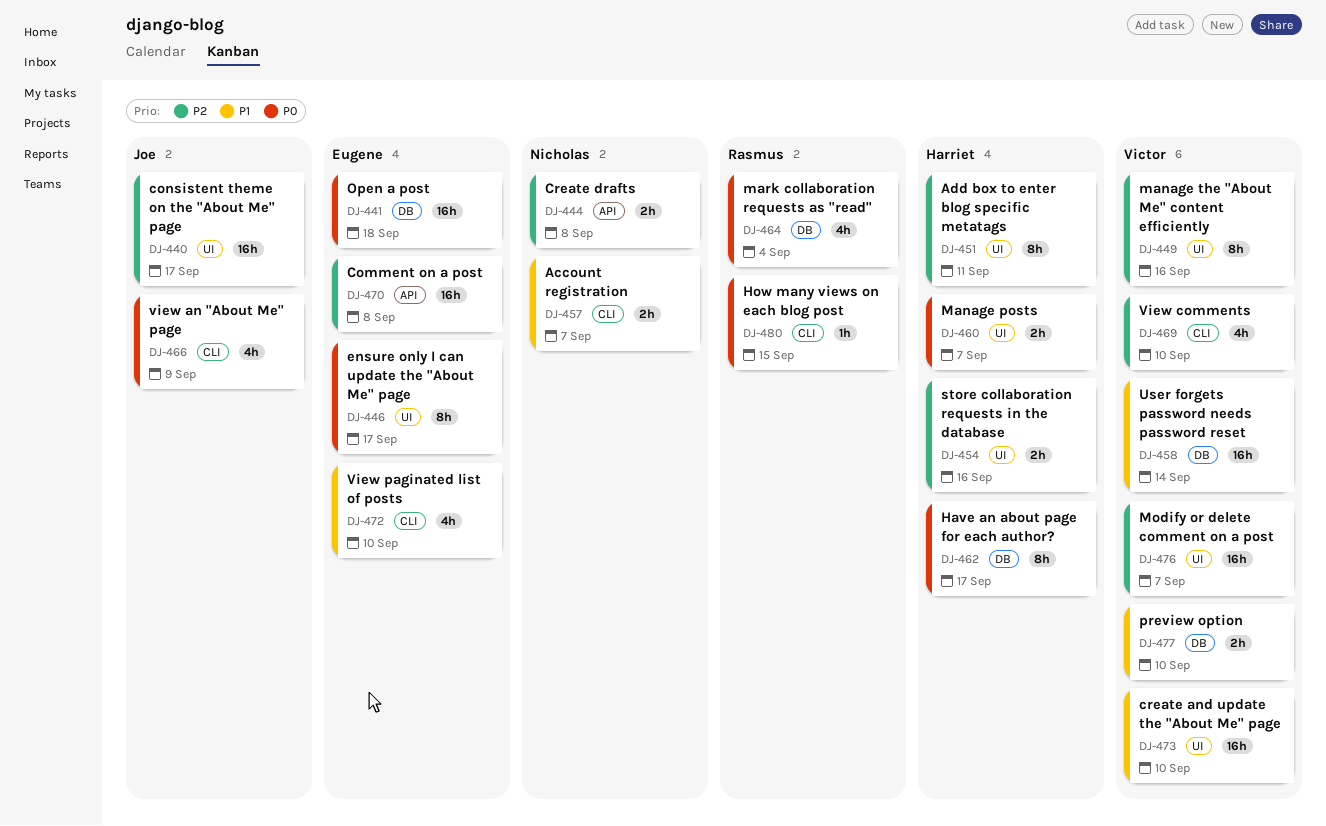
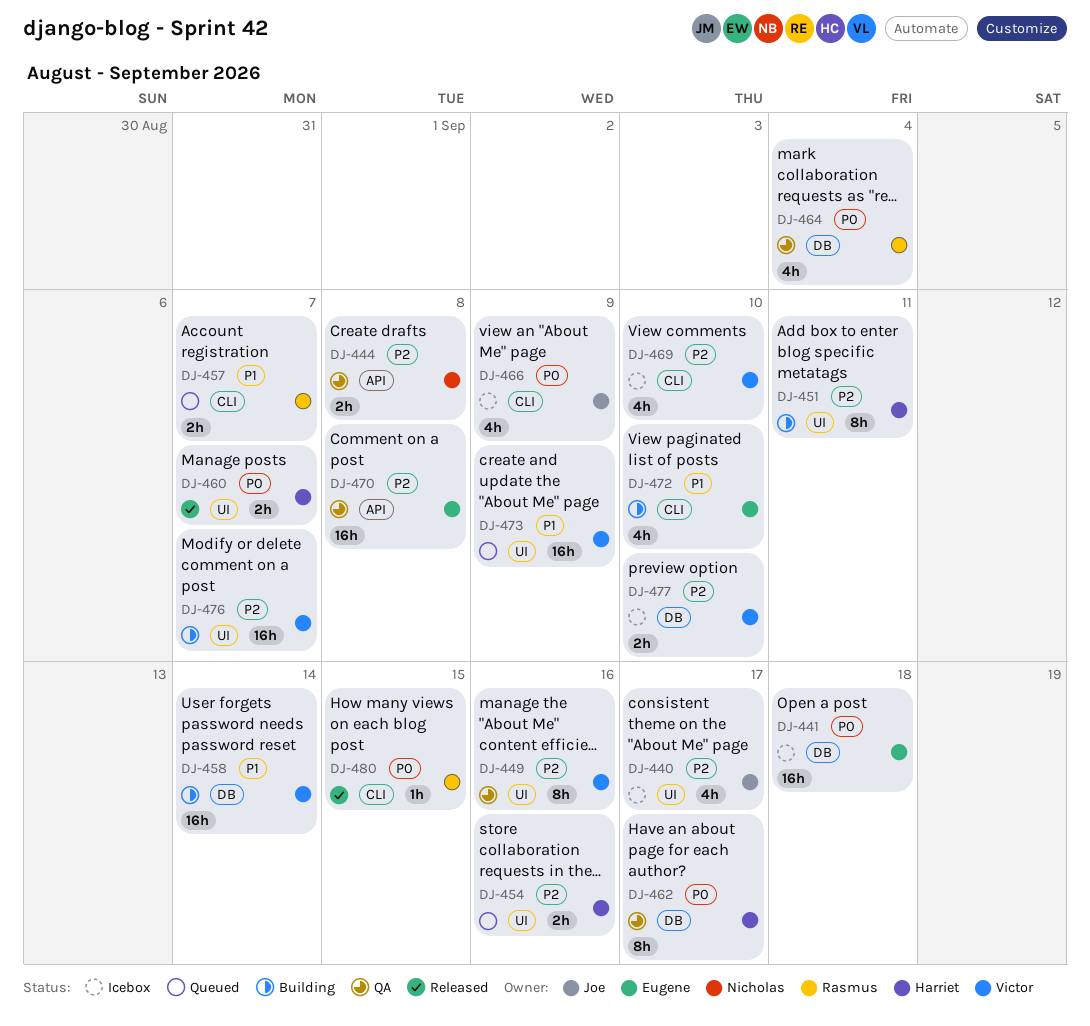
DJ-440, estimate: 16h -> 4h
DJ-446: present -> none
DJ-457, owner: Nicholas -> Rasmus
DJ-473, due: Sep 10 -> Sep 9
DJ-477, priority: P1 -> P2

